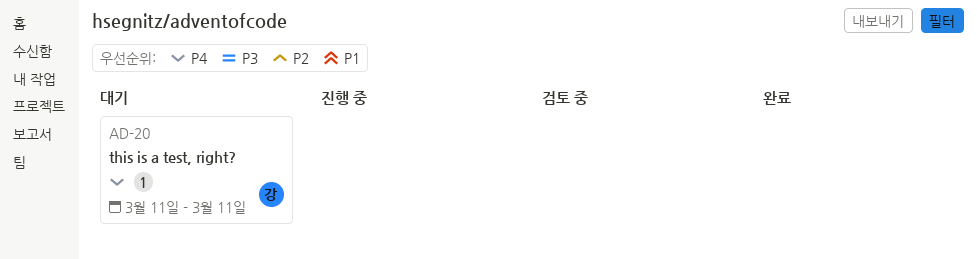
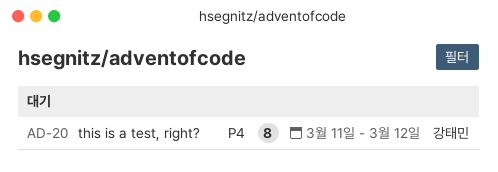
AD-20, estimate: 1 -> 8
AD-20, due: Mar 11 -> Mar 12

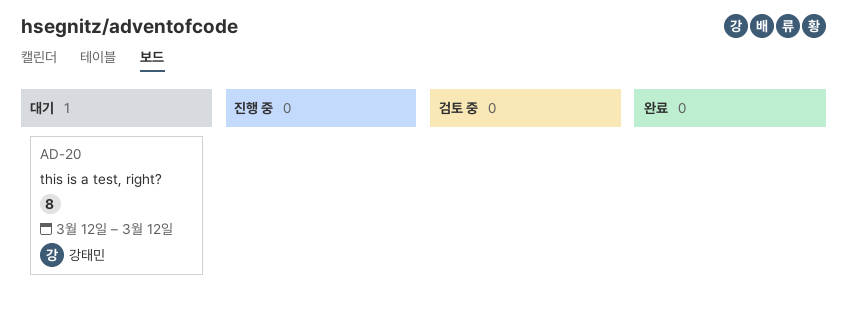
AD-20, start: Mar 11 -> Mar 12

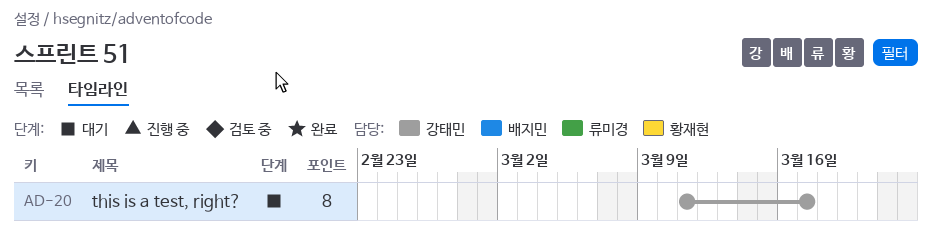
AD-20, start: Mar 12 -> Mar 11
AD-20, due: Mar 12 -> Mar 17

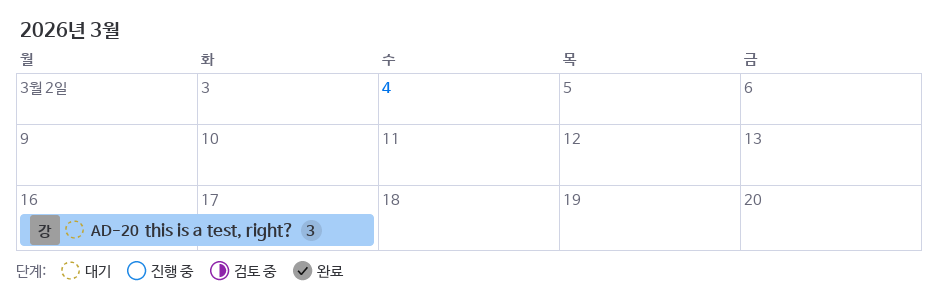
AD-20, estimate: 8 -> 3
AD-20, start: Mar 11 -> Mar 16

